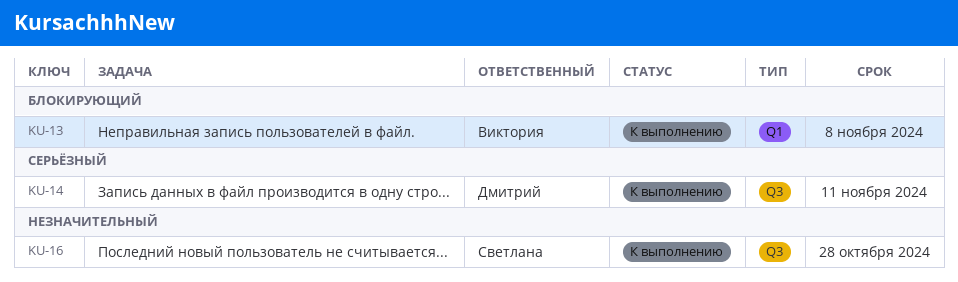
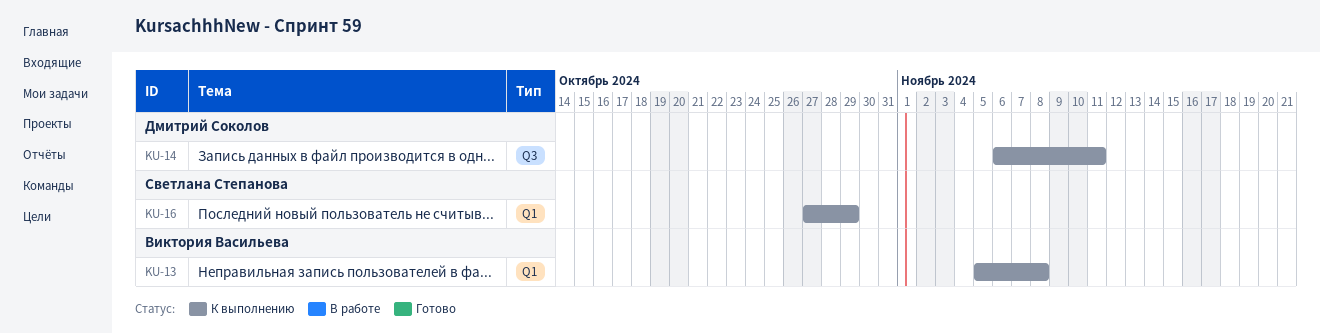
KU-16, label: Q3 -> Q1
KU-16, due: Oct 28 -> Oct 29

